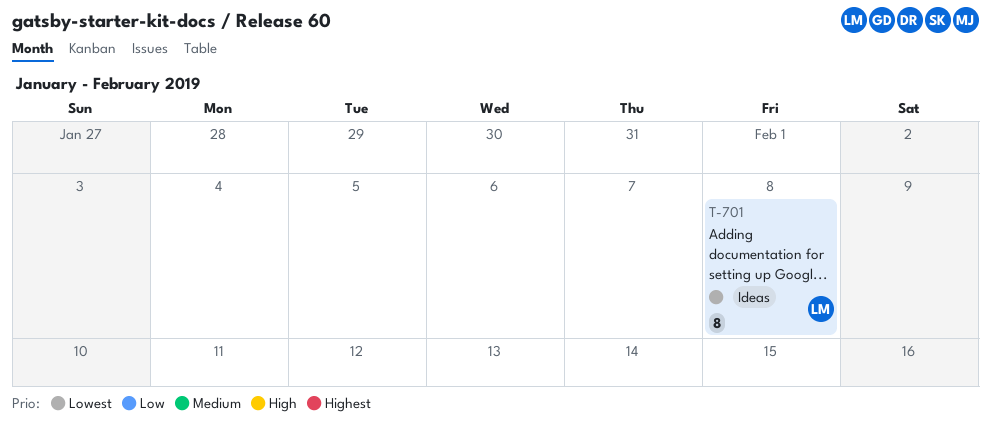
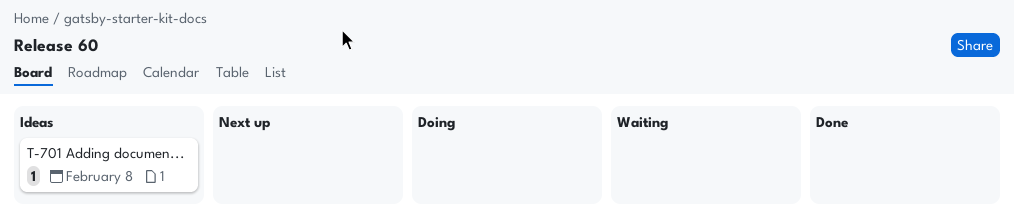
T-701, estimate: 8 -> 1

